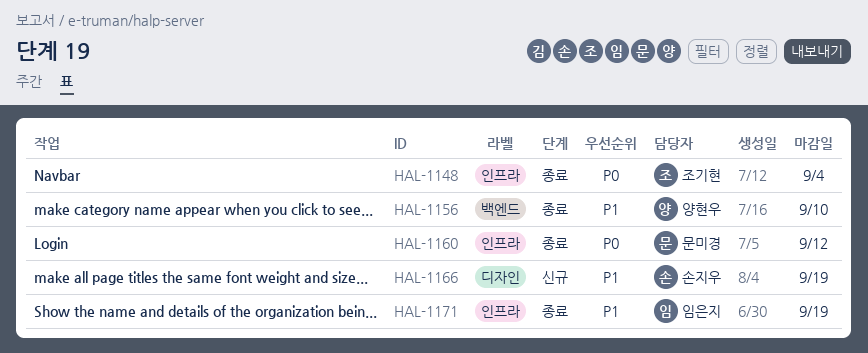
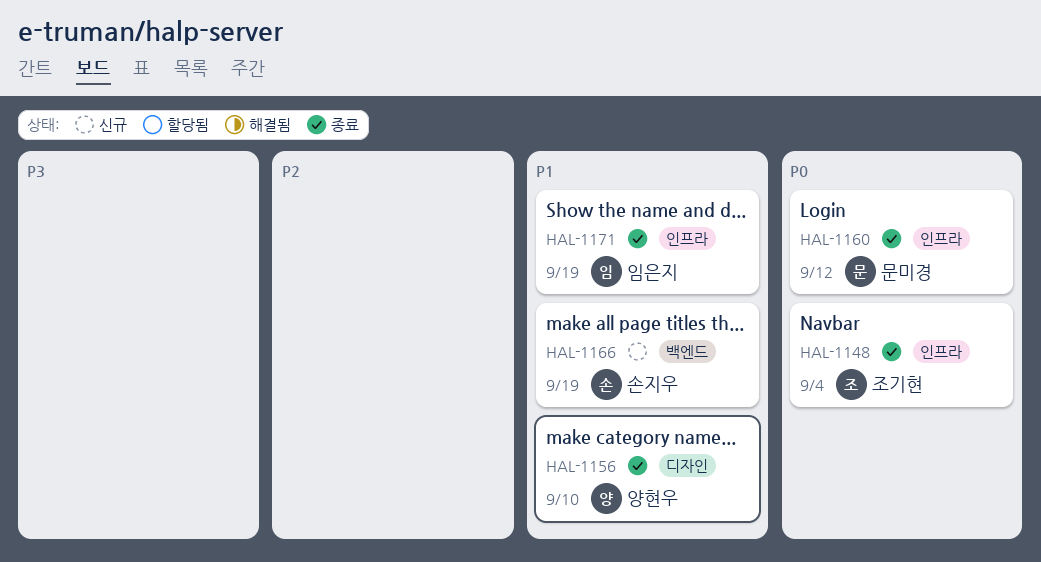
HAL-1156, label: 백엔드 -> 디자인
HAL-1166, label: 디자인 -> 백엔드

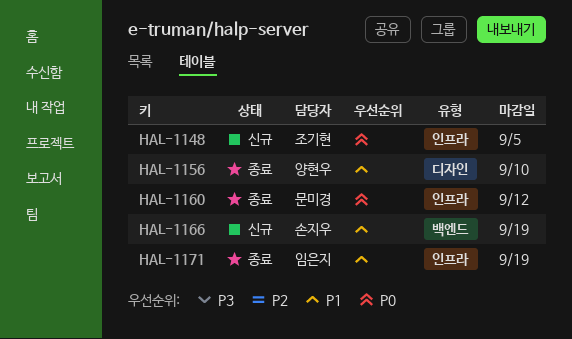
HAL-1148, status: 종료 -> 신규
HAL-1148, due: Sep 4 -> Sep 5

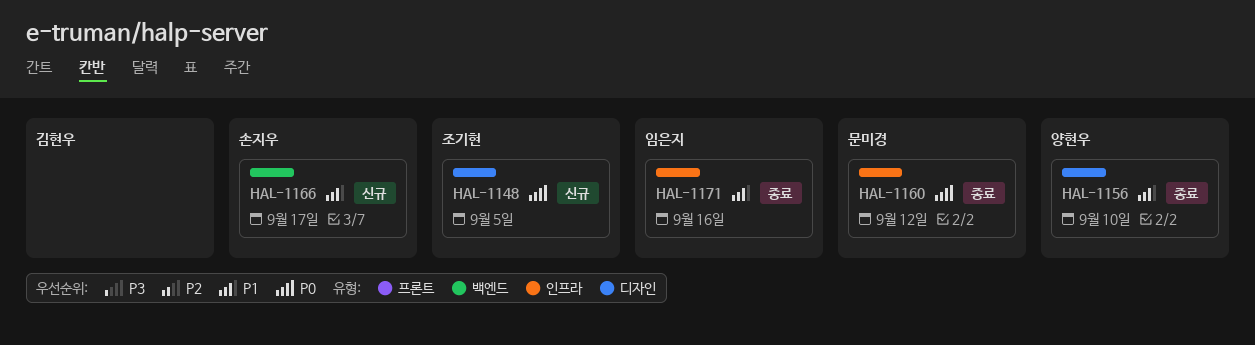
HAL-1148, label: 인프라 -> 디자인
HAL-1166, due: Sep 19 -> Sep 17
HAL-1171, due: Sep 19 -> Sep 16

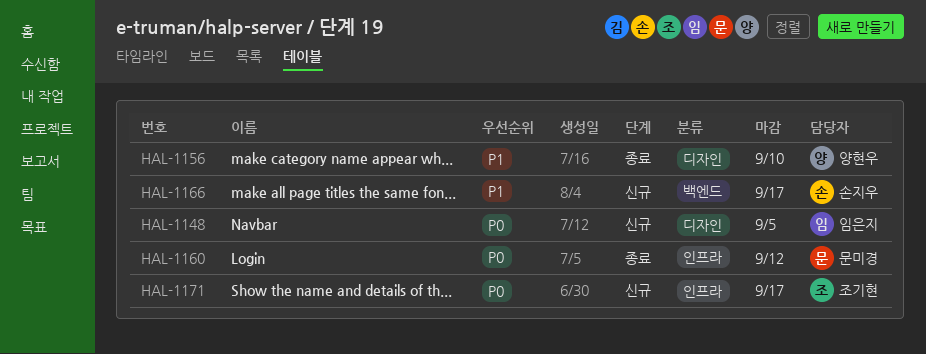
HAL-1148, owner: 조기현 -> 임은지
HAL-1171, status: 종료 -> 신규
HAL-1171, owner: 임은지 -> 조기현
HAL-1171, priority: P1 -> P0
HAL-1171, due: Sep 16 -> Sep 17

